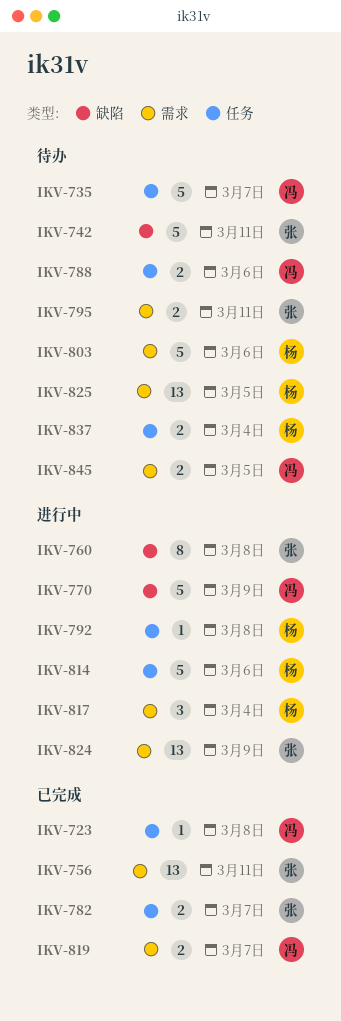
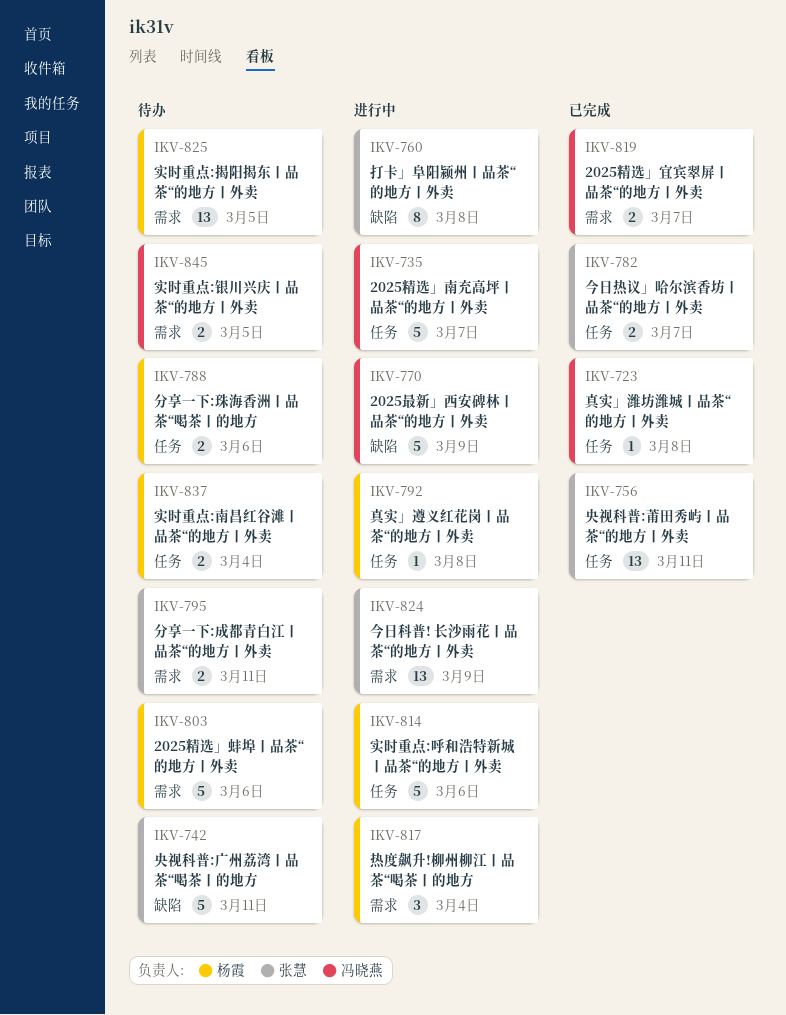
IKV-735, status: 待办 -> 进行中
IKV-756, label: 需求 -> 任务
IKV-788, owner: 冯晓燕 -> 杨霞

